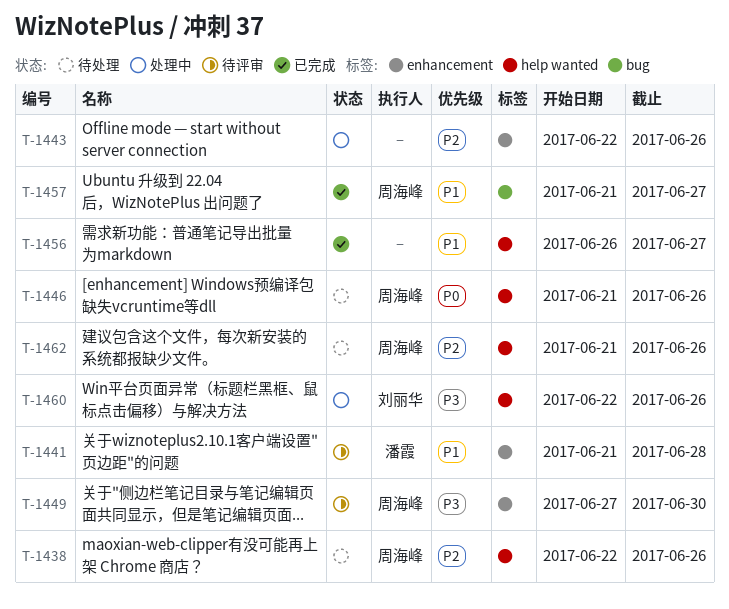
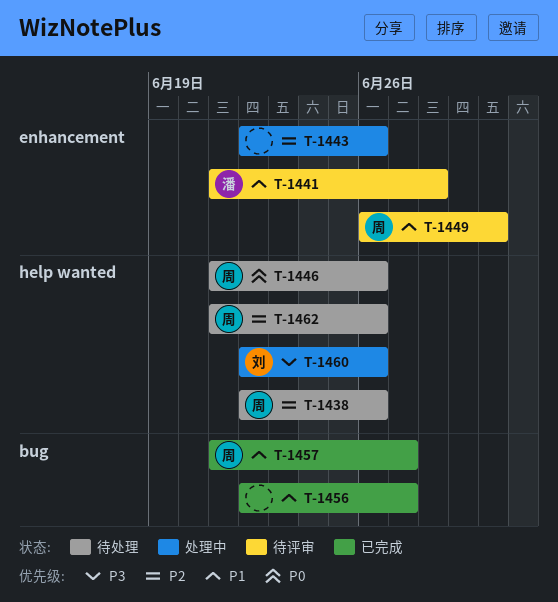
T-1449, priority: P3 -> P1
T-1449, start: Jun 27 -> Jun 26
T-1456, label: help wanted -> bug
T-1456, start: Jun 26 -> Jun 22

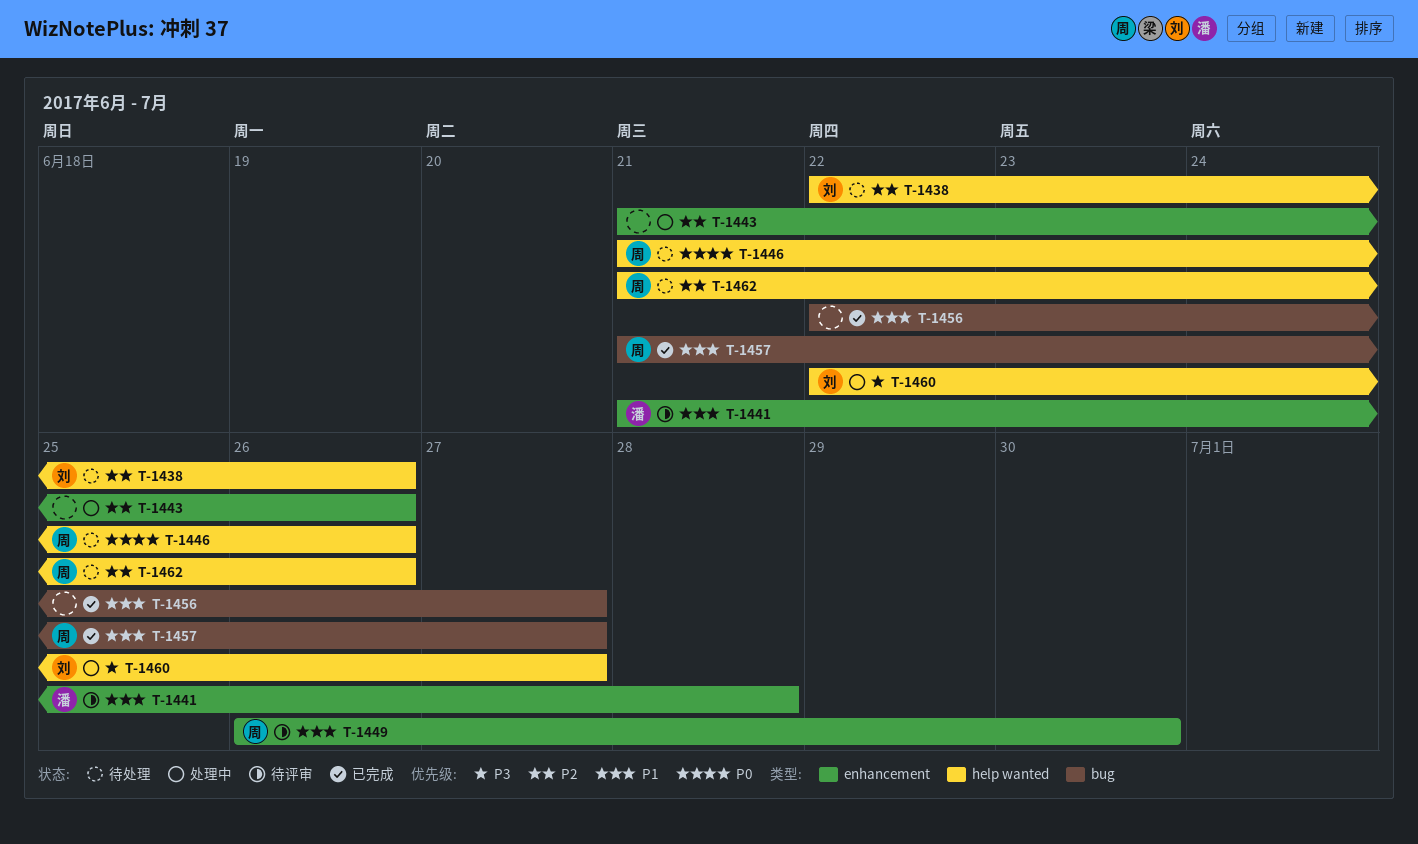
T-1438, owner: 周 -> 刘
T-1443, start: Jun 22 -> Jun 21
T-1460, due: Jun 26 -> Jun 27

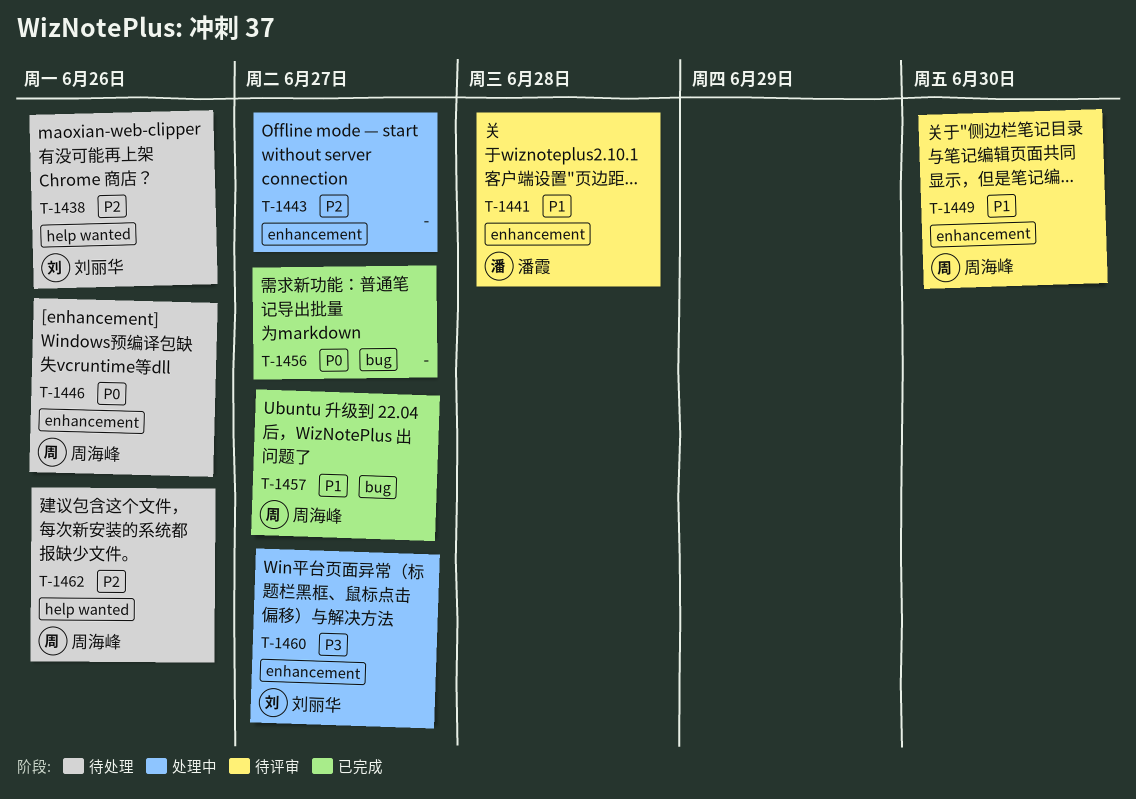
T-1443, due: Jun 26 -> Jun 27
T-1446, label: help wanted -> enhancement
T-1456, priority: P1 -> P0
T-1460, label: help wanted -> enhancement

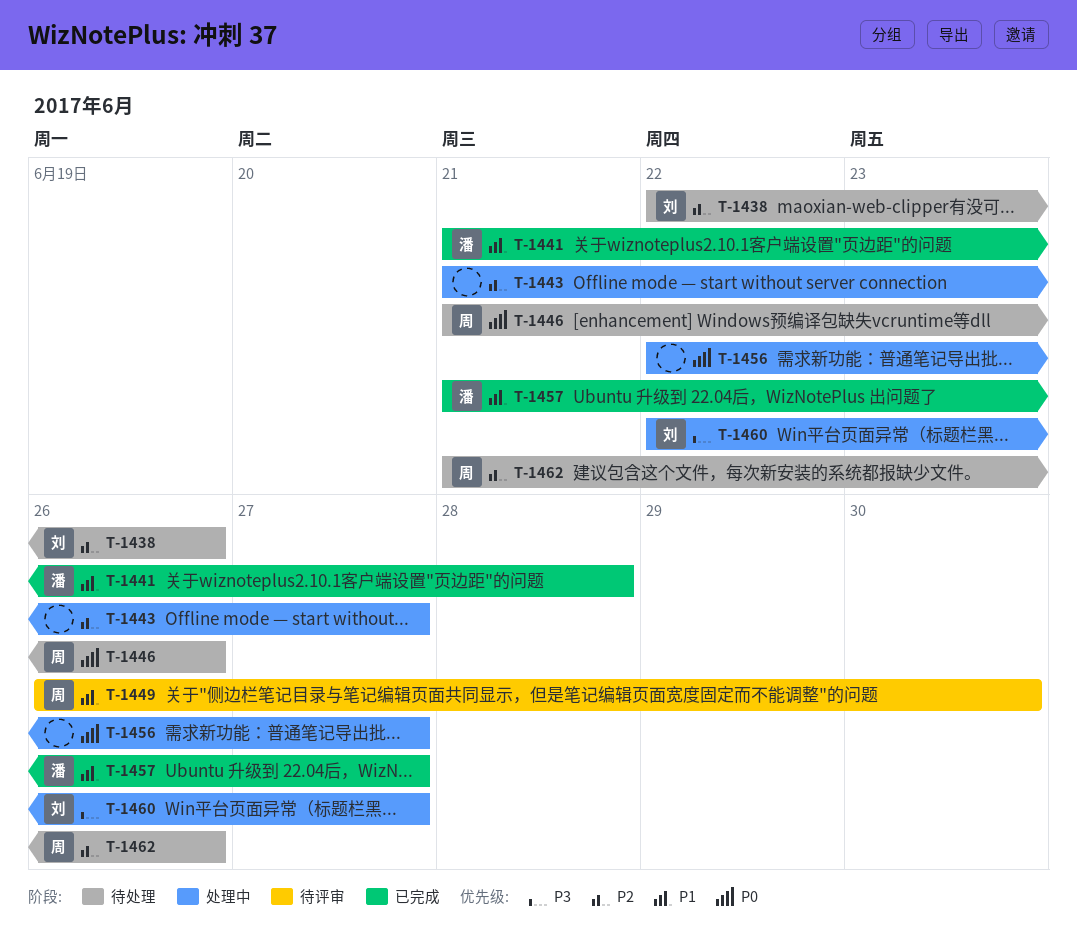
T-1441, status: 待评审 -> 已完成
T-1456, status: 已完成 -> 处理中
T-1457, owner: 周海峰 -> 潘霞

